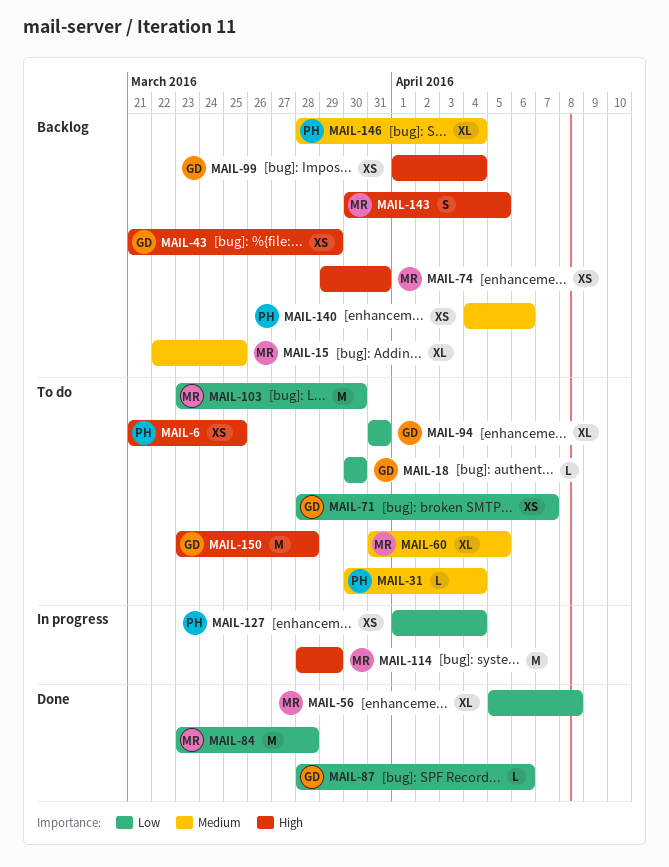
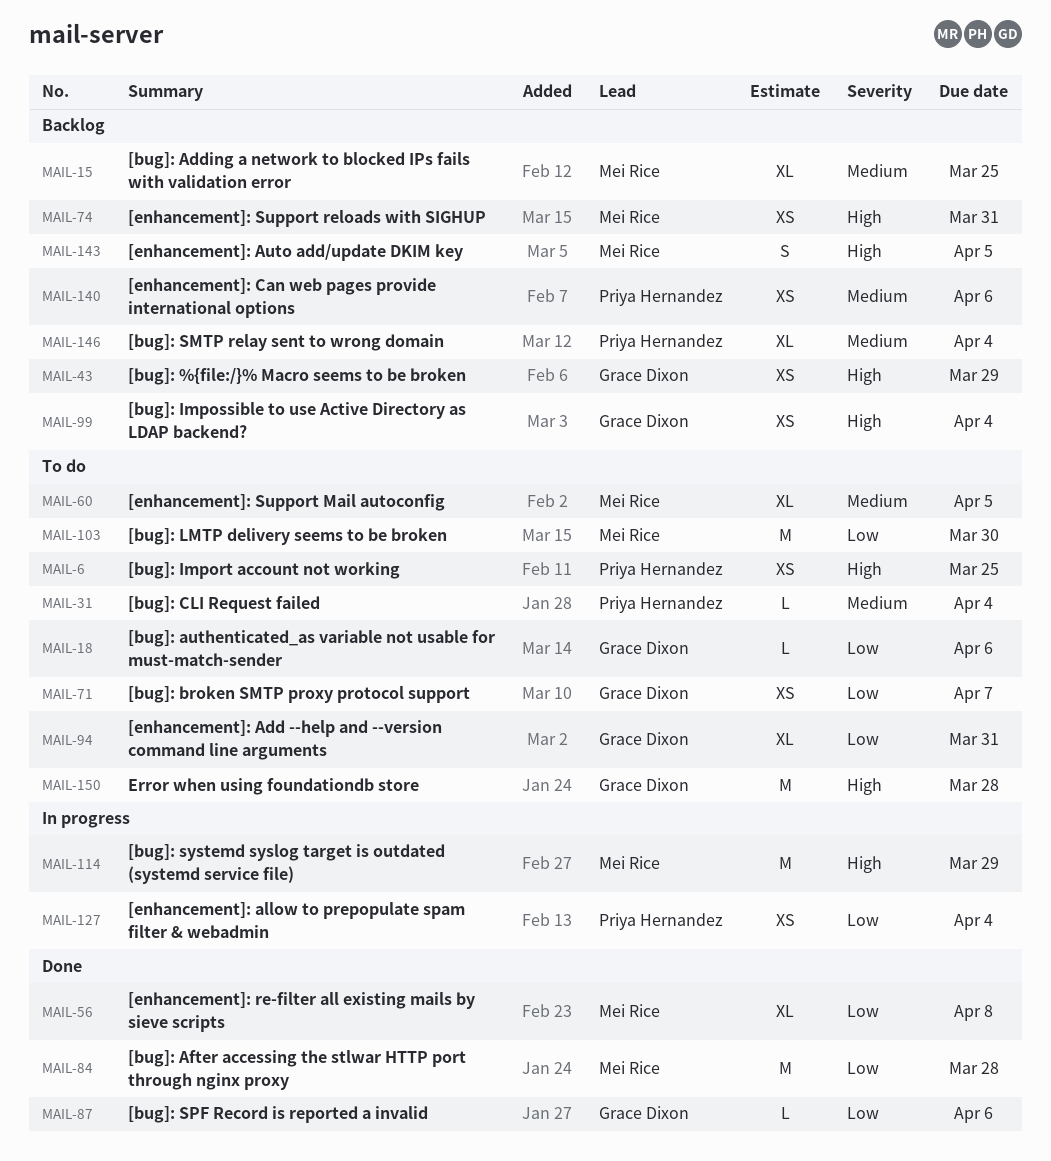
MAIL-18, due: Mar 30 -> Apr 6

